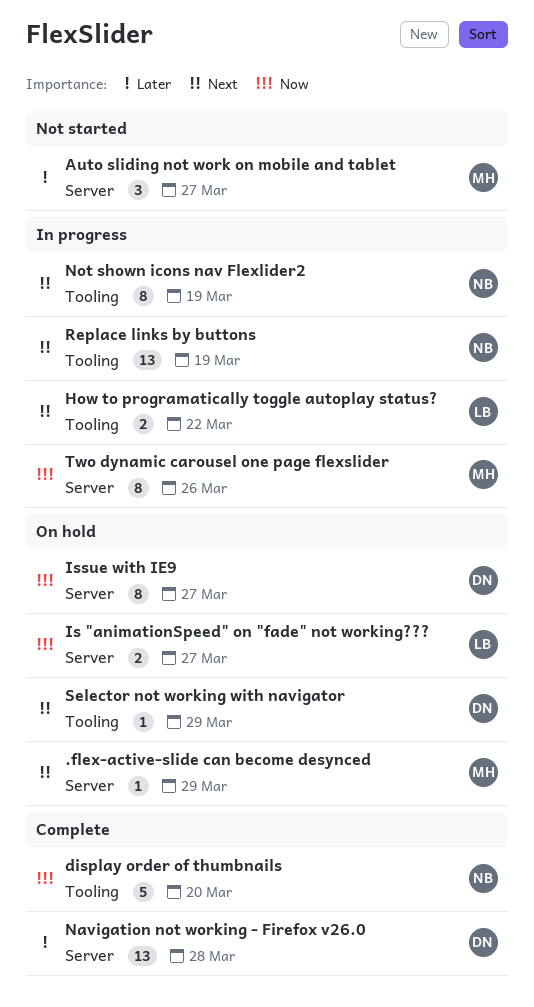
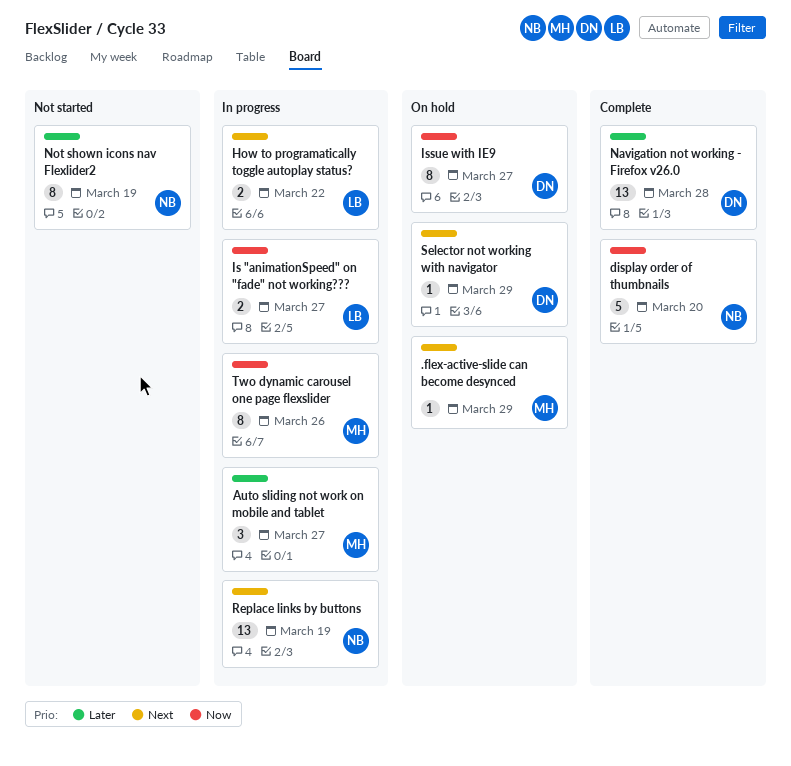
Auto sliding not work on mobile and tablet, status: Not started -> In progress
Is "animationSpeed" on "fade" not working???, status: On hold -> In progress
Not shown icons nav Flexlider2, status: In progress -> Not started
Not shown icons nav Flexlider2, priority: Next -> Later

